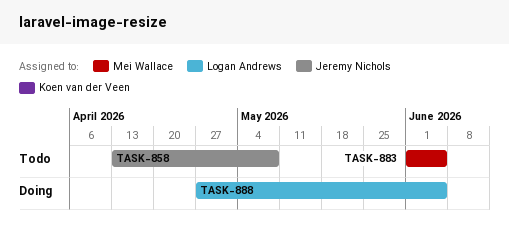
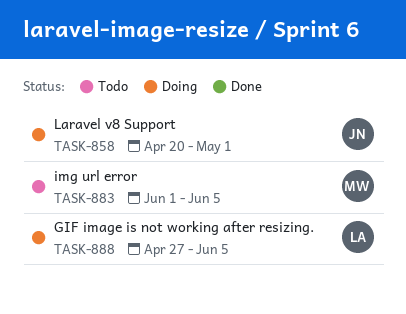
TASK-858, status: Todo -> Doing
TASK-858, start: Apr 13 -> Apr 20
TASK-858, due: May 8 -> May 1

